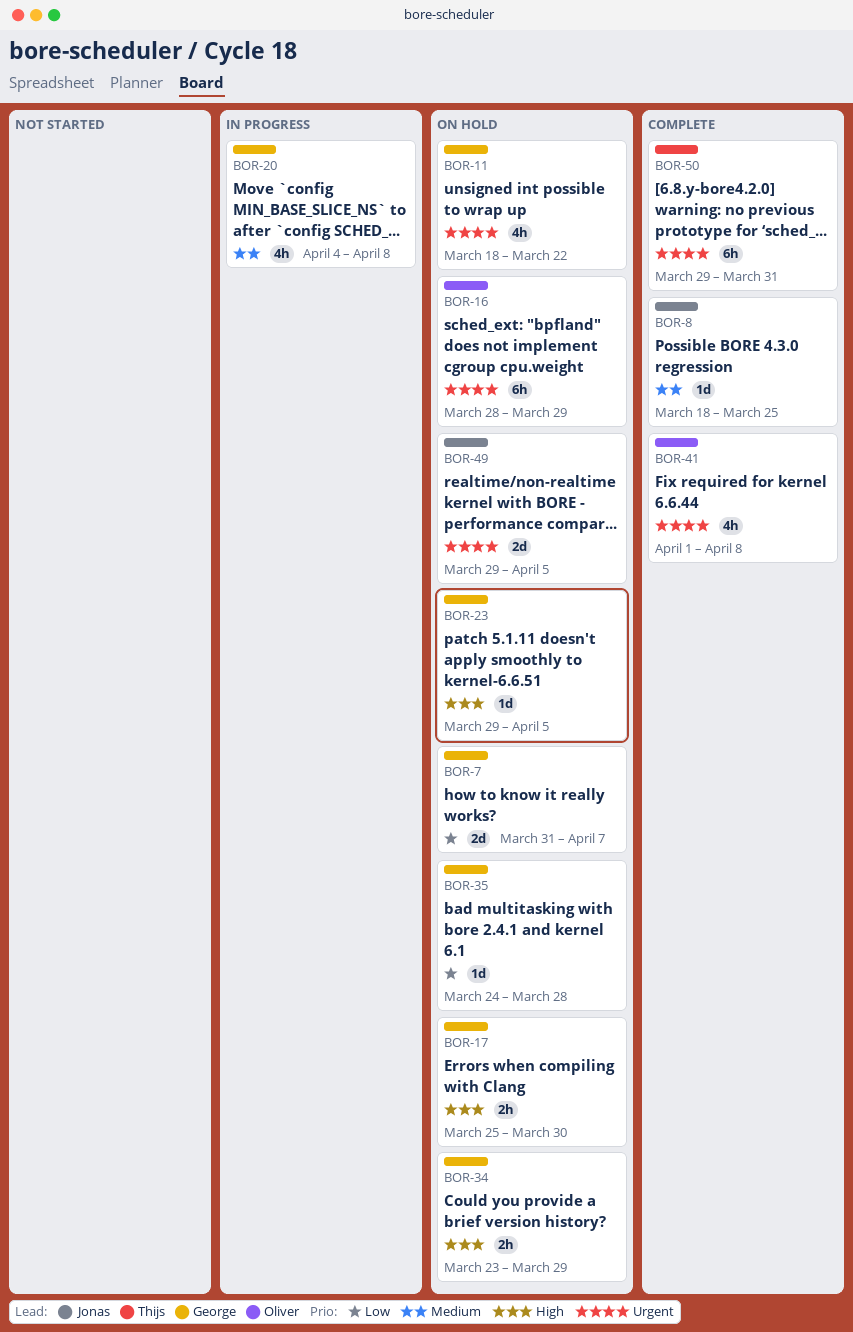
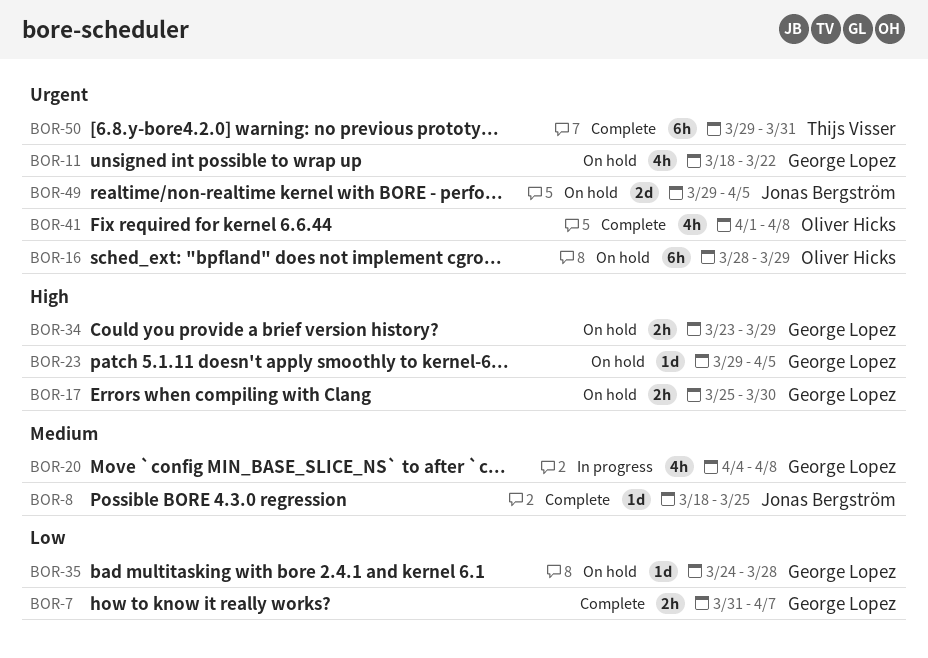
BOR-7, status: On hold -> Complete
BOR-7, estimate: 2d -> 2h

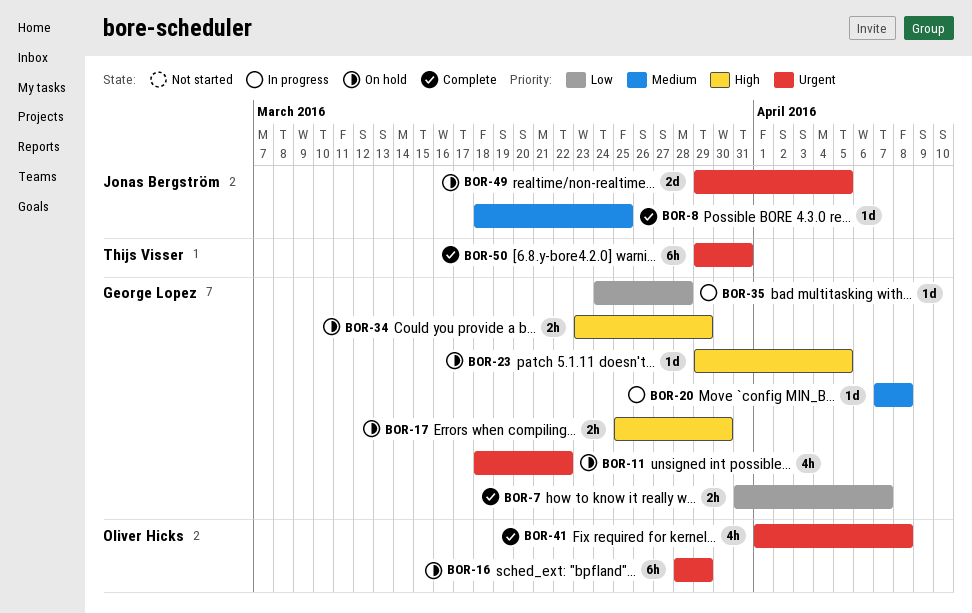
BOR-20, estimate: 4h -> 1d
BOR-20, start: Apr 4 -> Apr 7
BOR-35, status: On hold -> In progress

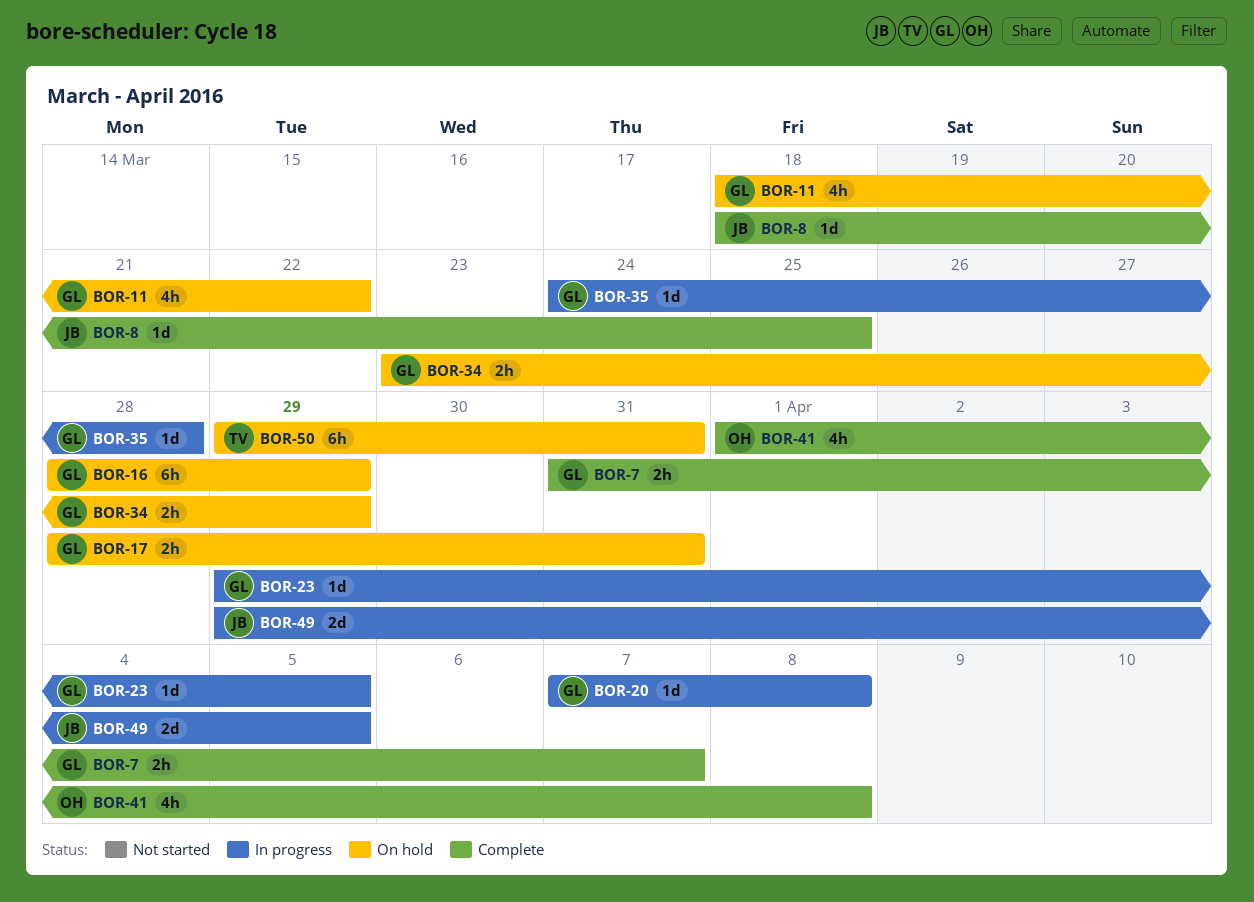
BOR-16, owner: Oliver Hicks -> George Lopez
BOR-17, start: Mar 25 -> Mar 28
BOR-17, due: Mar 30 -> Mar 31
BOR-23, status: On hold -> In progress
BOR-49, status: On hold -> In progress
BOR-50, status: Complete -> On hold

